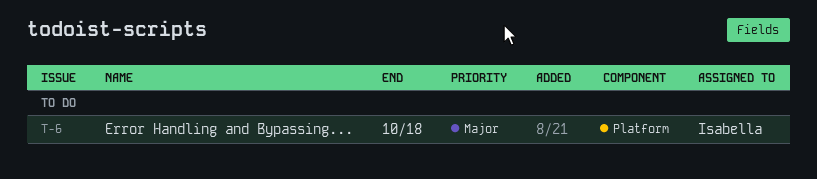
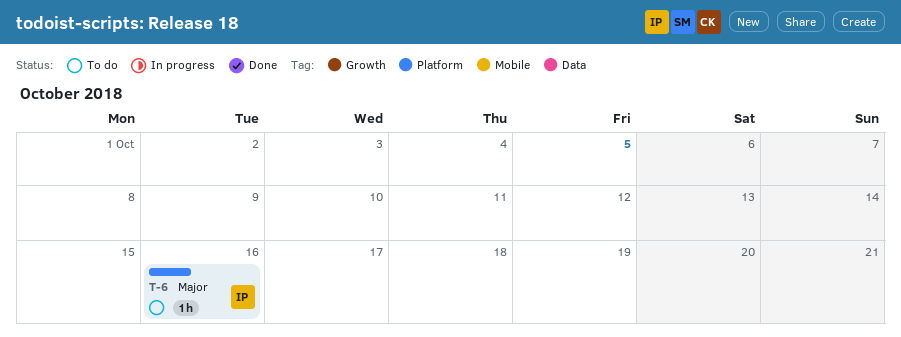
T-6, due: Oct 18 -> Oct 16

